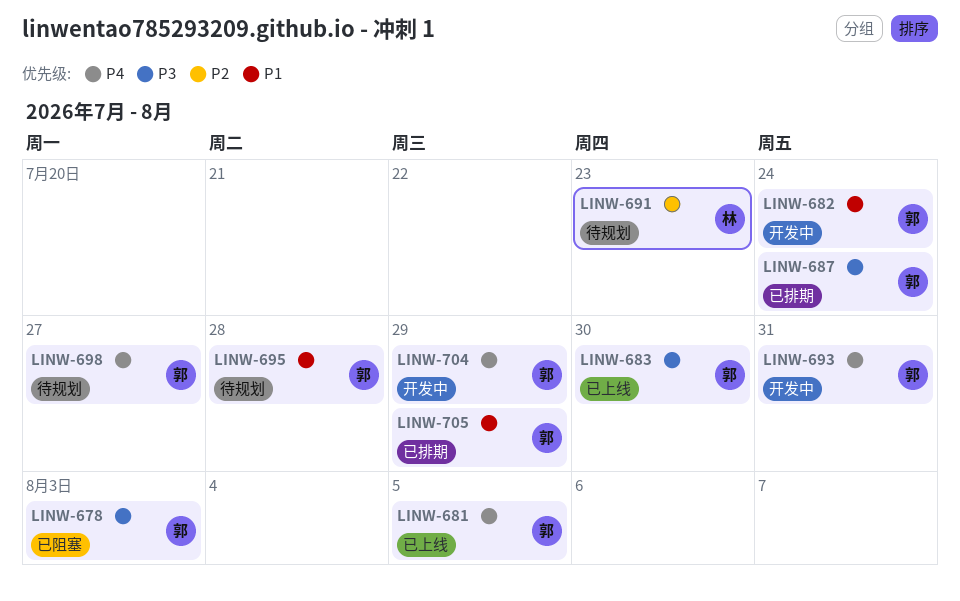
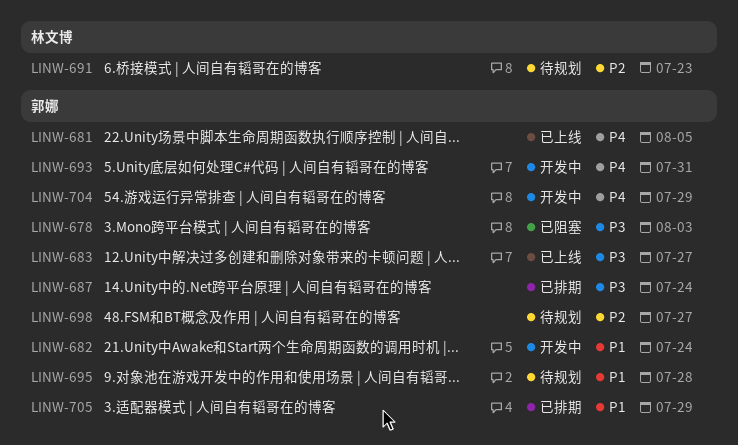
LINW-683, due: Jul 30 -> Jul 27
LINW-698, priority: P4 -> P2

